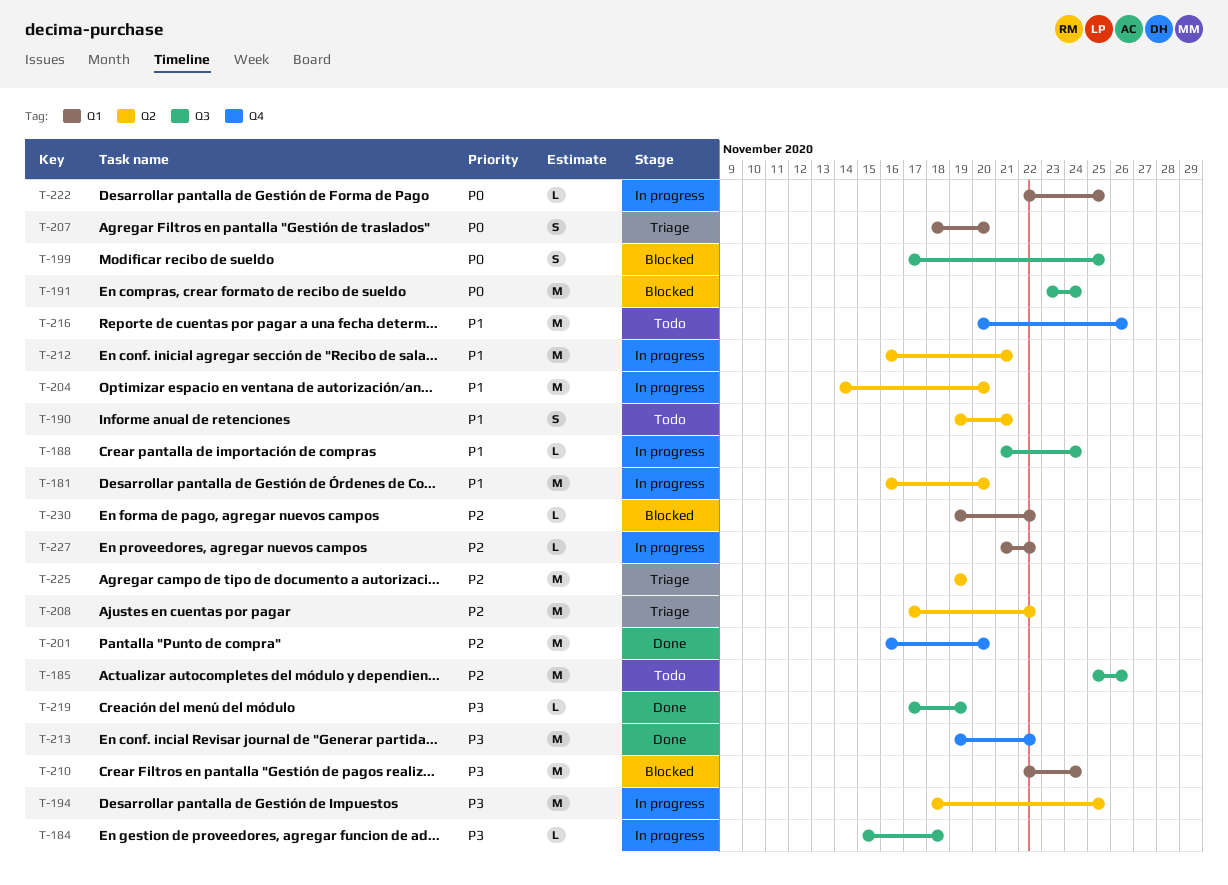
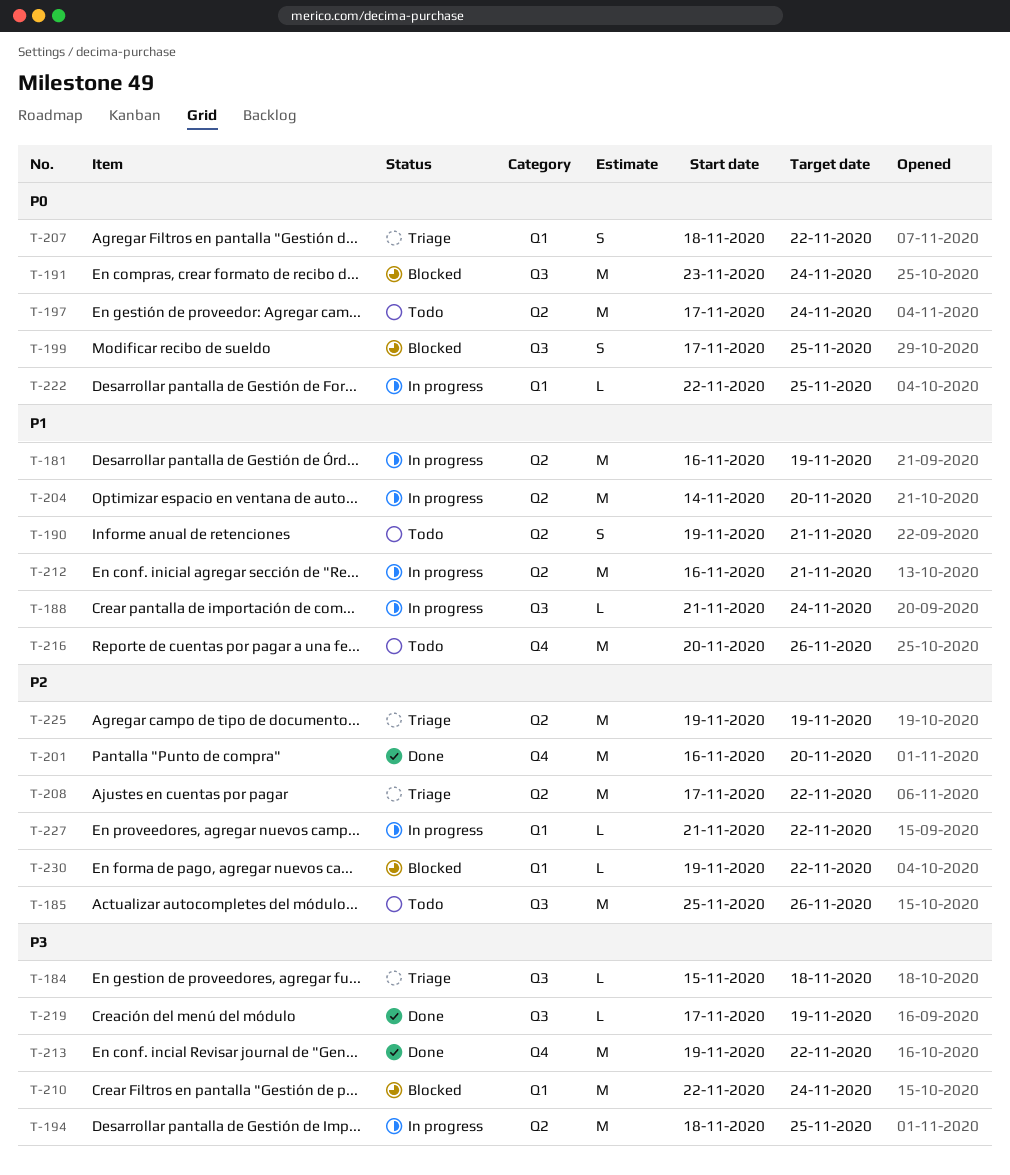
T-181, due: Nov 20 -> Nov 19
T-184, status: In progress -> Triage
T-197: none -> present
T-207, due: Nov 20 -> Nov 22

